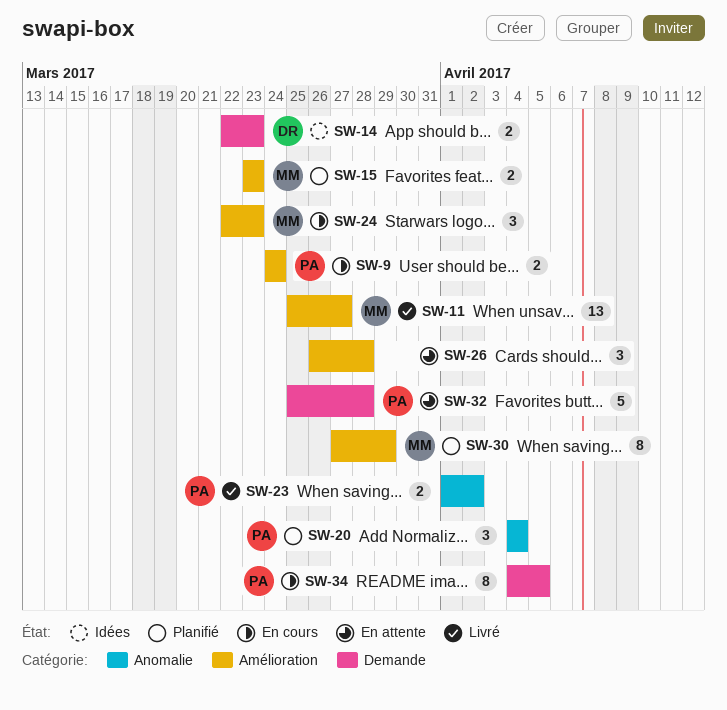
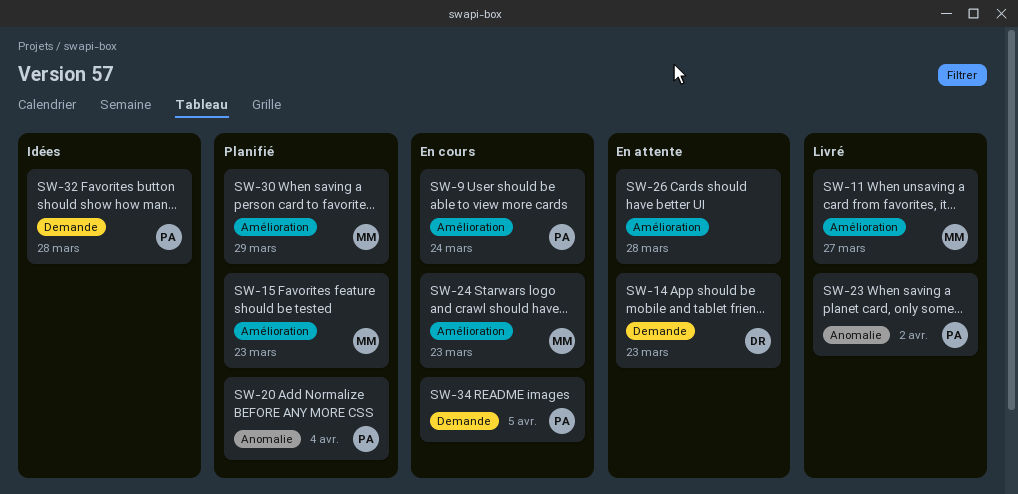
SW-14, status: Idées -> En attente
SW-32, status: En attente -> Idées

